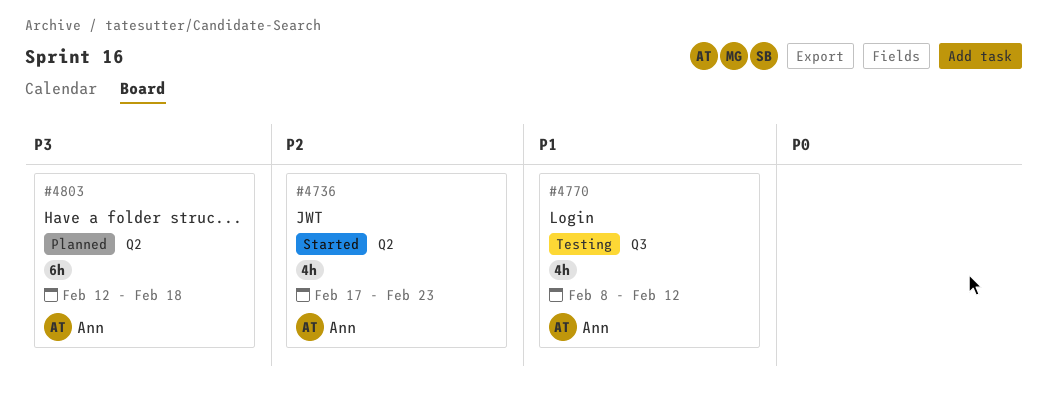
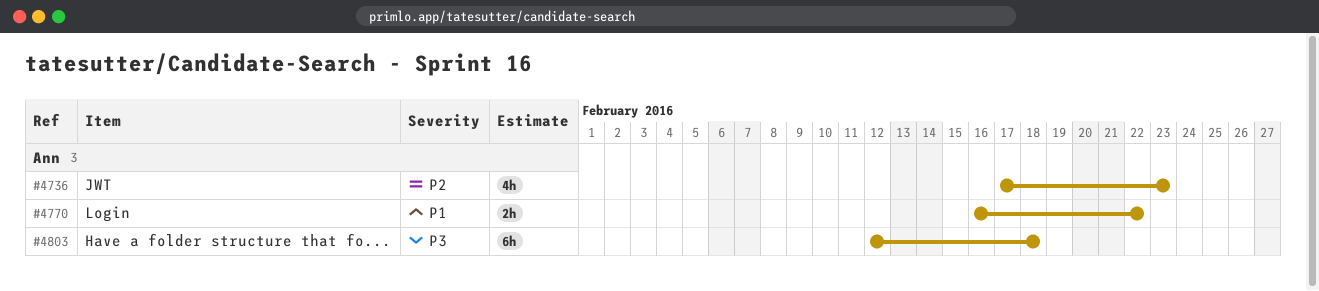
#4770, estimate: 4h -> 2h
#4770, start: Feb 8 -> Feb 16
#4770, due: Feb 12 -> Feb 22

